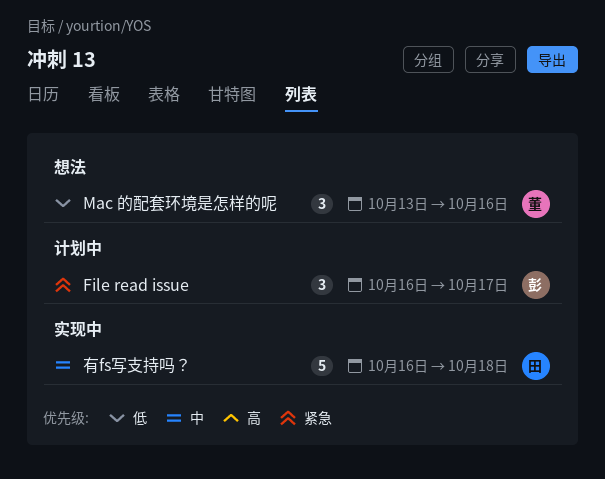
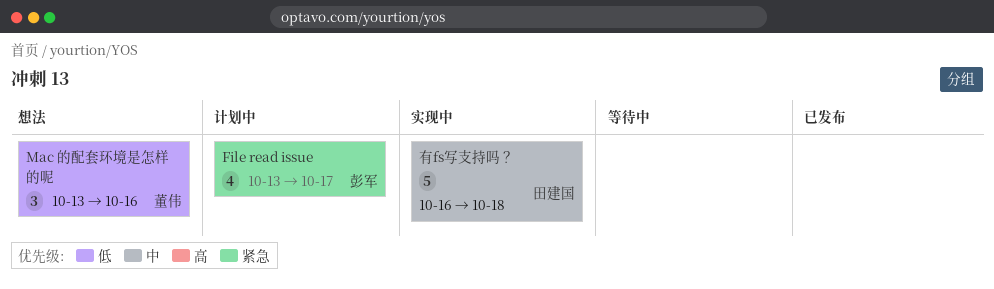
File read issue, estimate: 3 -> 4
File read issue, start: Oct 16 -> Oct 13

